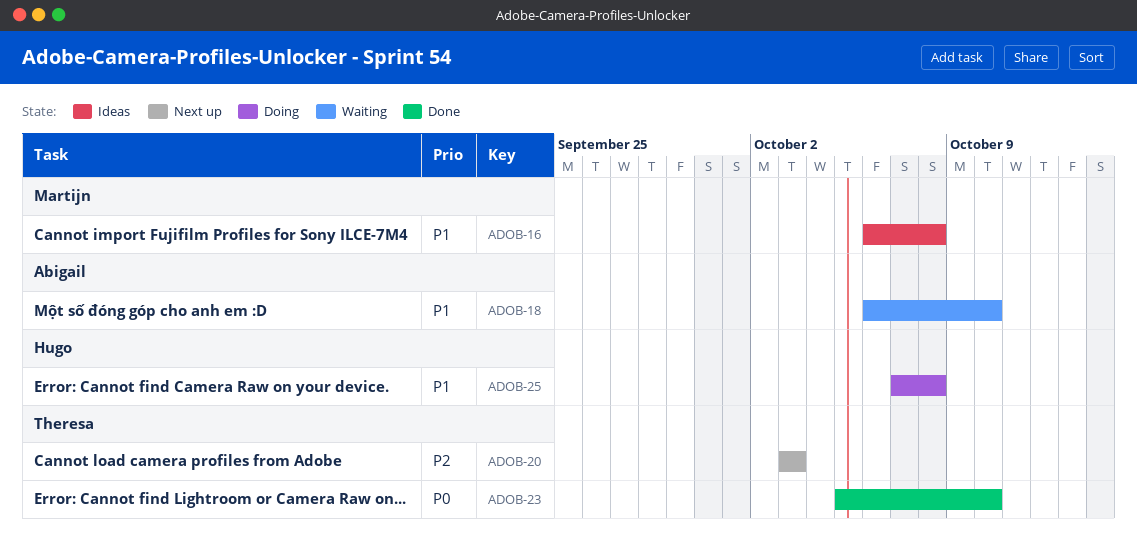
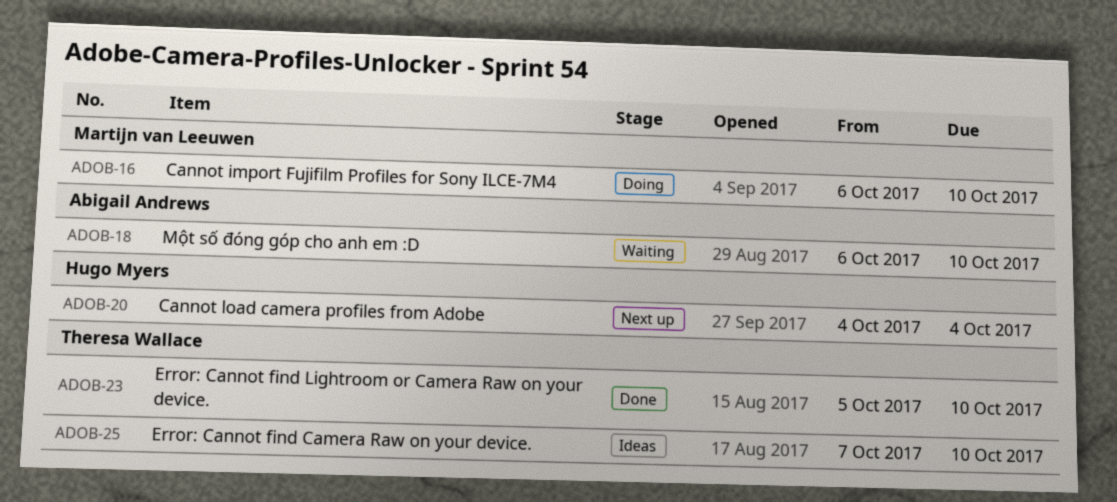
ADOB-16, status: Ideas -> Doing
ADOB-16, due: Oct 8 -> Oct 10
ADOB-20, owner: Theresa Wallace -> Hugo Myers
ADOB-20, start: Oct 3 -> Oct 4
ADOB-20, due: Oct 3 -> Oct 4
ADOB-25, status: Doing -> Ideas
ADOB-25, owner: Hugo Myers -> Theresa Wallace
ADOB-25, due: Oct 8 -> Oct 10

